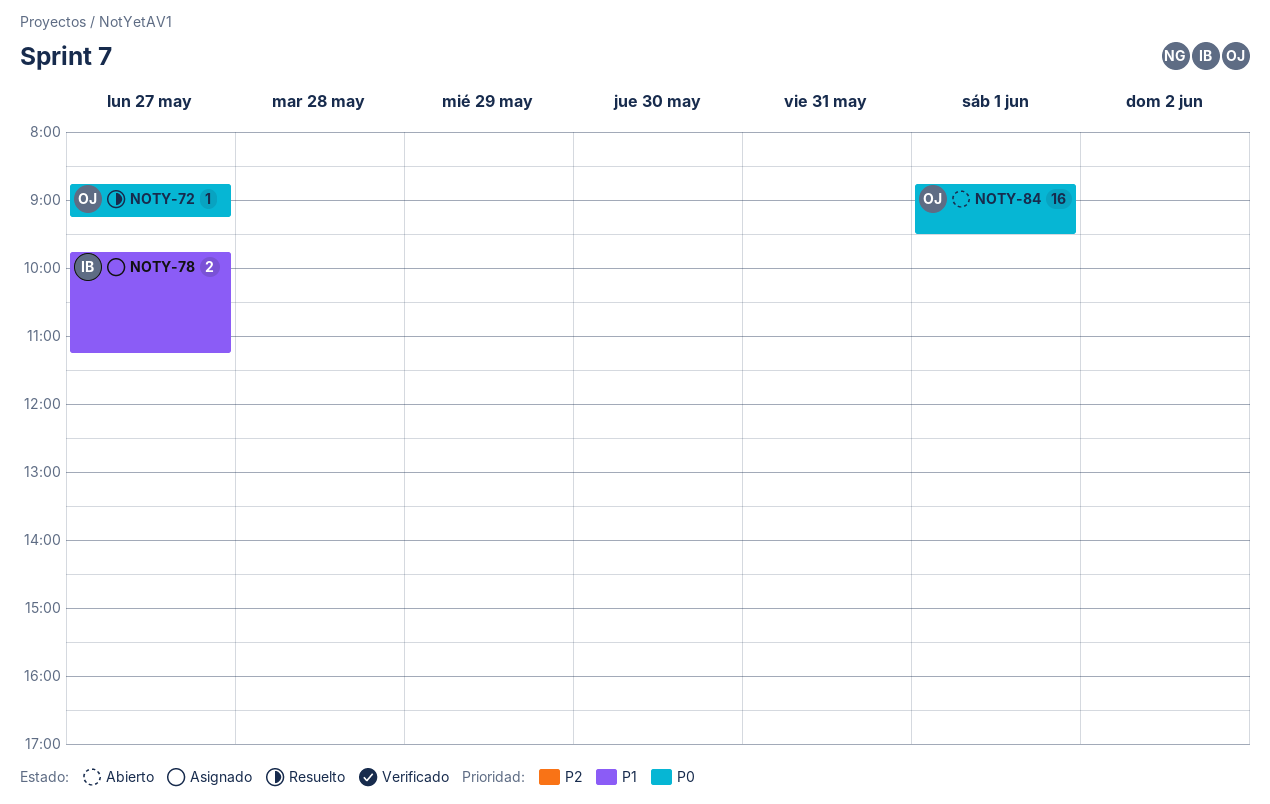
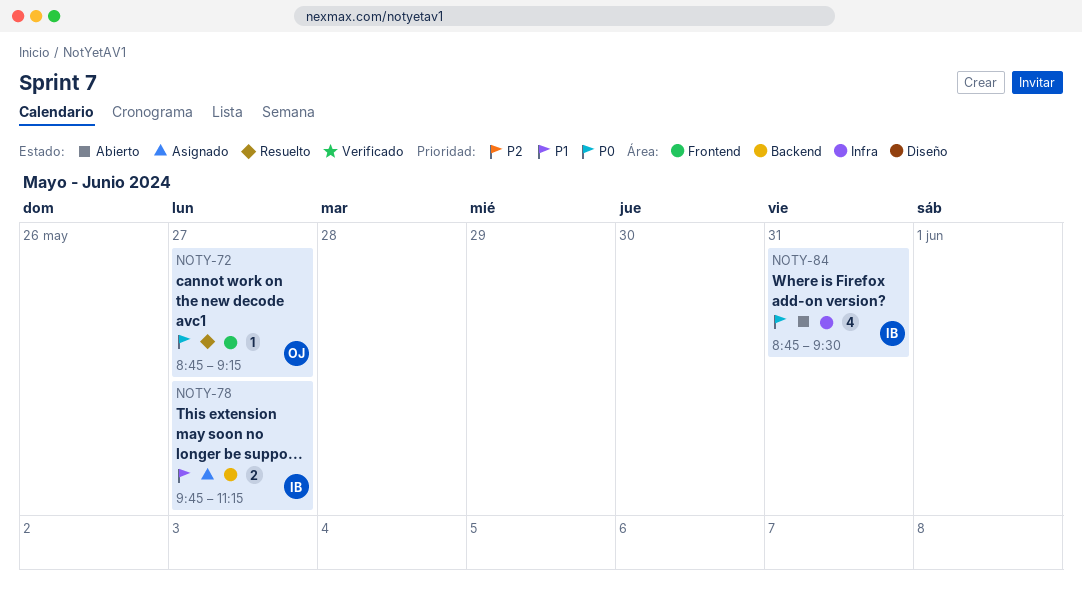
NOTY-84, owner: OJ -> IB
NOTY-84, estimate: 16 -> 4
NOTY-84, day: Jun 1 -> May 31

